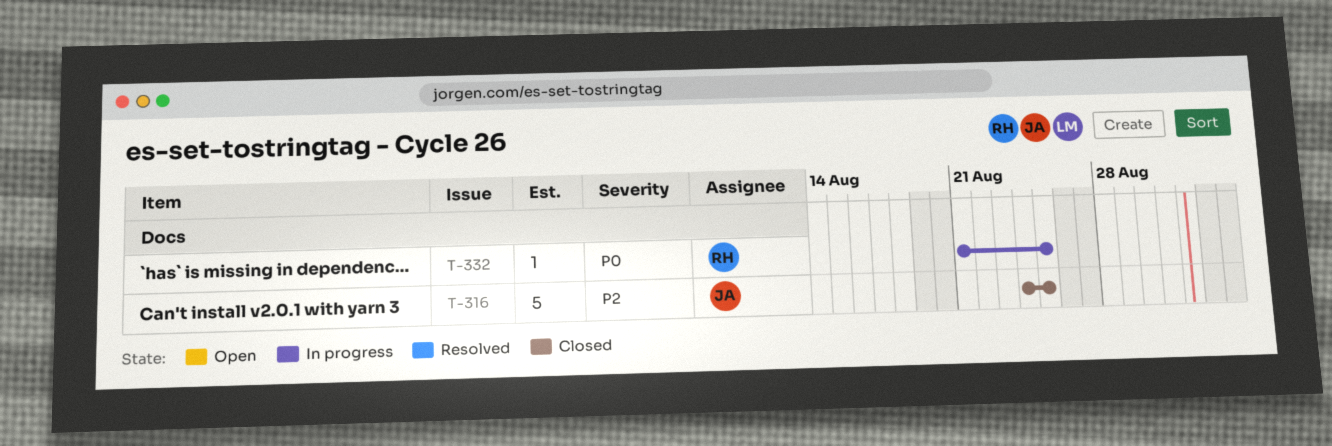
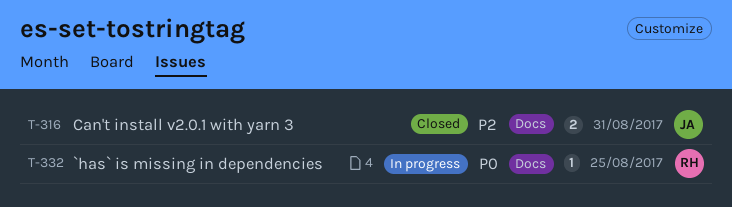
T-316, estimate: 5 -> 2
T-316, due: Aug 25 -> Aug 31

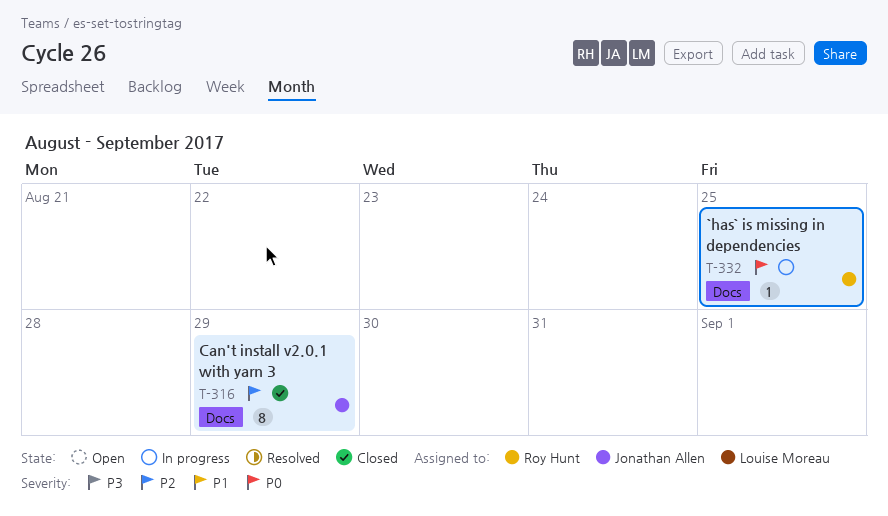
T-316, estimate: 2 -> 8
T-316, due: Aug 31 -> Aug 29

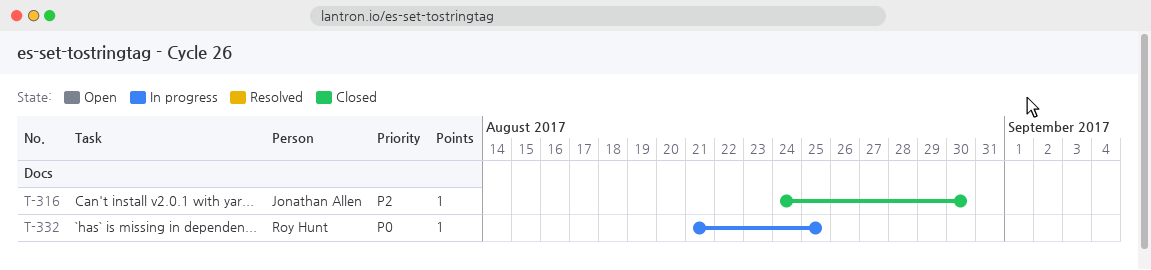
T-316, estimate: 8 -> 1
T-316, due: Aug 29 -> Aug 30

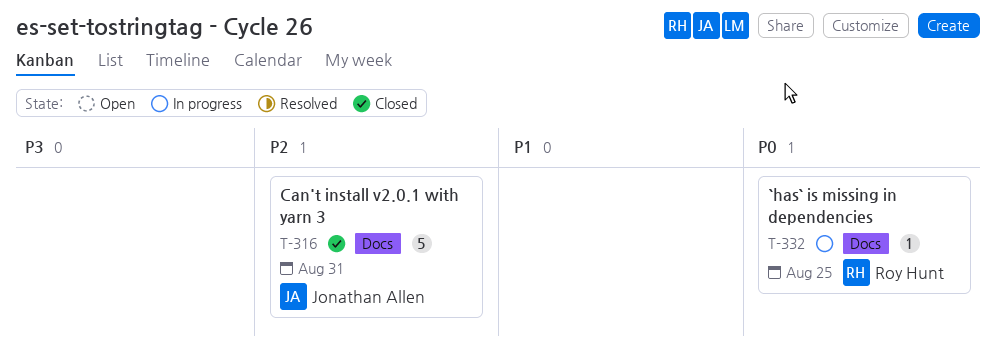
T-316, estimate: 1 -> 5
T-316, due: Aug 30 -> Aug 31

